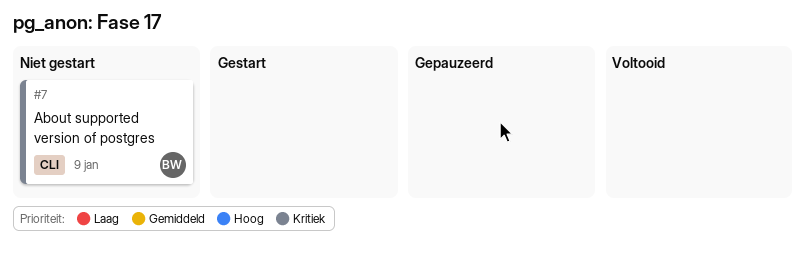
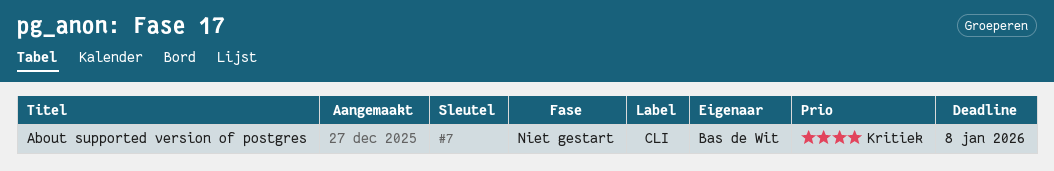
#7, due: Jan 9 -> Jan 8

